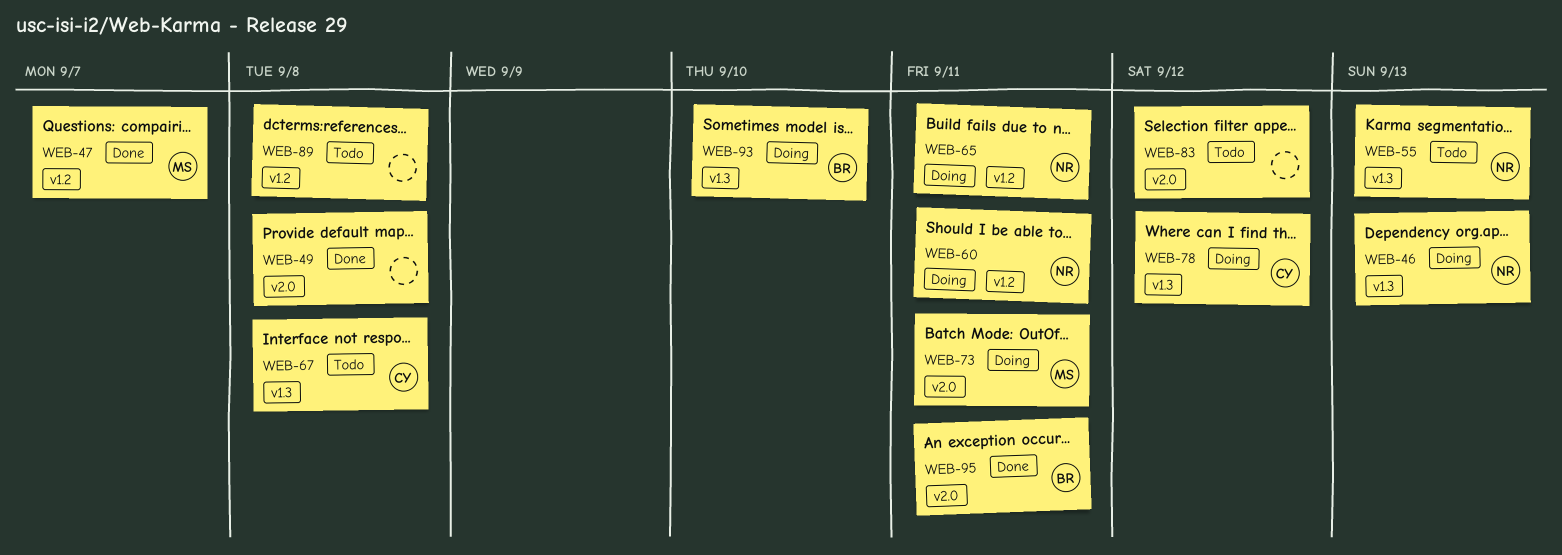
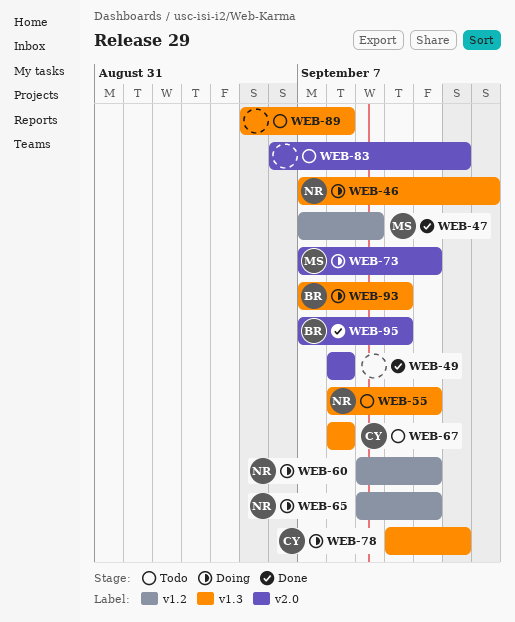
WEB-47, due: Sep 7 -> Sep 9
WEB-55, due: Sep 13 -> Sep 11
WEB-89, label: v1.2 -> v1.3
WEB-95, due: Sep 11 -> Sep 10

